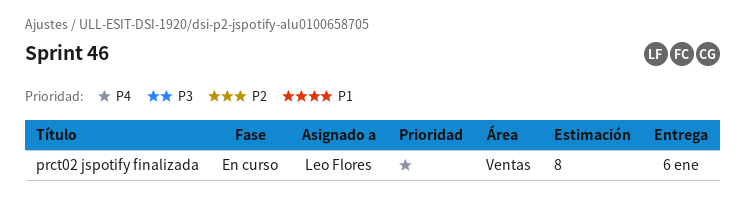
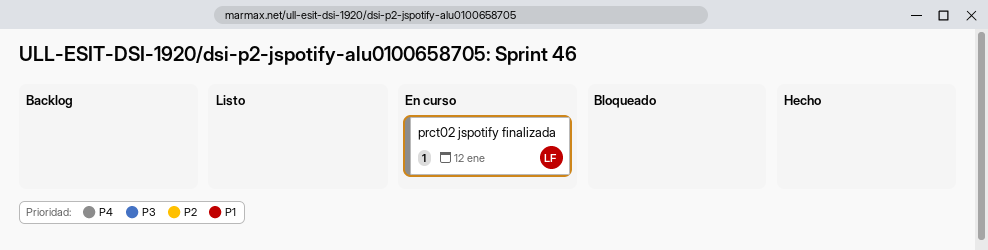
prct02 jspotify finalizada, estimate: 8 -> 1
prct02 jspotify finalizada, due: Jan 6 -> Jan 12

